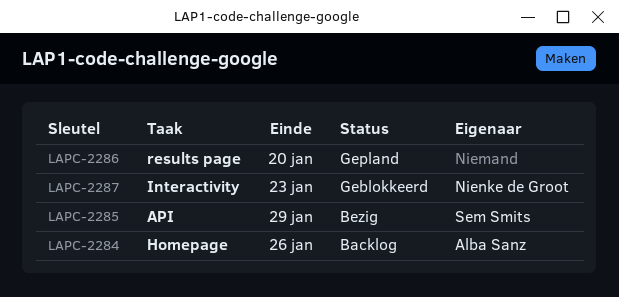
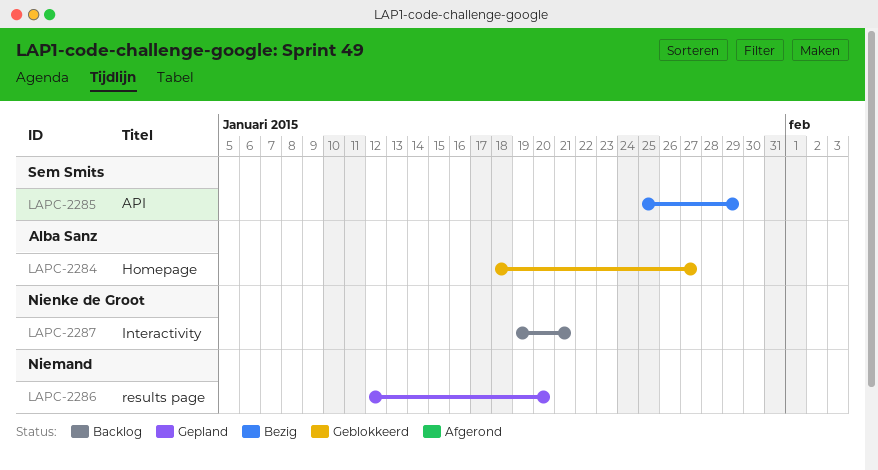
LAPC-2284, status: Backlog -> Geblokkeerd
LAPC-2284, due: Jan 26 -> Jan 27
LAPC-2287, status: Geblokkeerd -> Backlog
LAPC-2287, due: Jan 23 -> Jan 21

